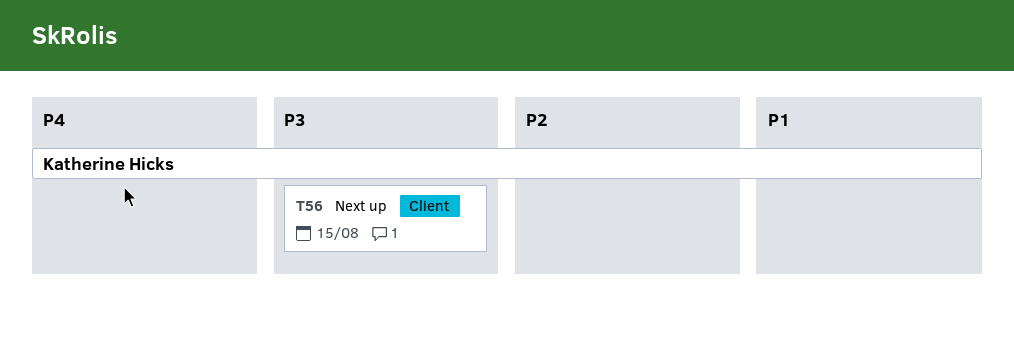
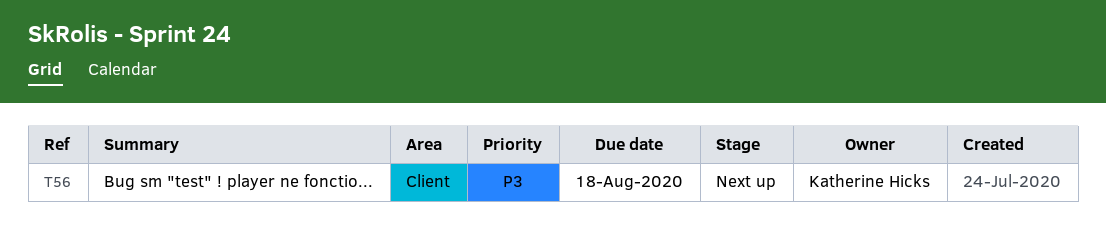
T56, due: Aug 15 -> Aug 18

